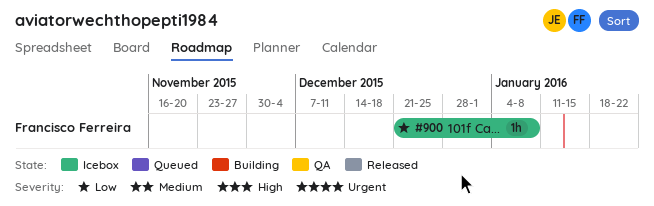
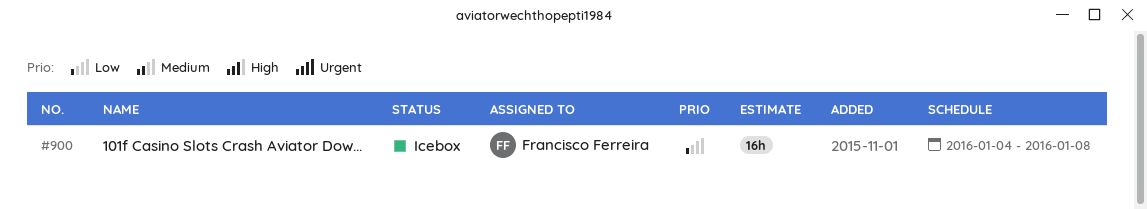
#900, estimate: 1h -> 16h
#900, start: Dec 21 -> Jan 4

